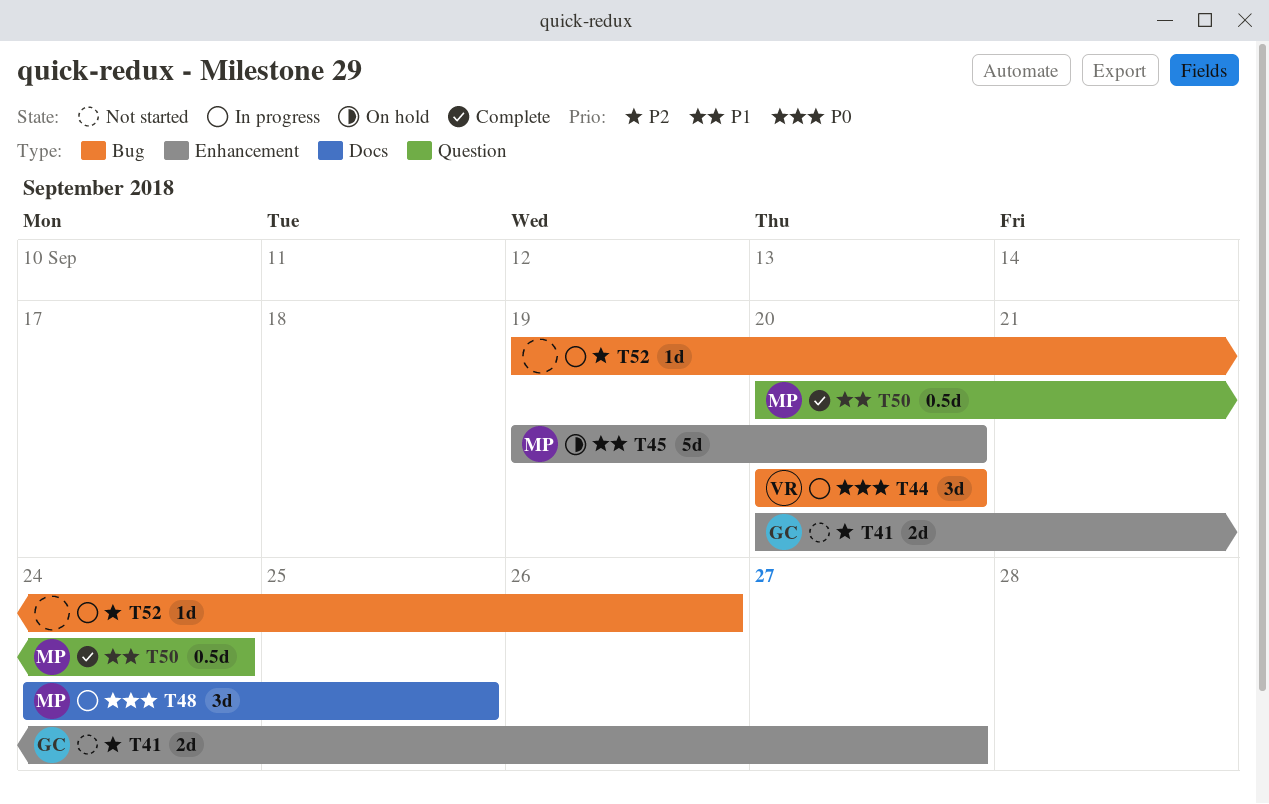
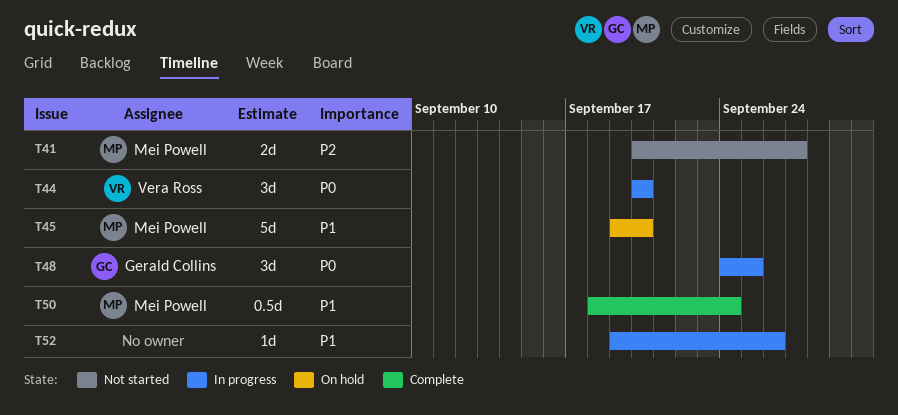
T41, owner: Gerald Collins -> Mei Powell
T48, owner: Mei Powell -> Gerald Collins
T50, start: Sep 20 -> Sep 18
T52, priority: P2 -> P1

